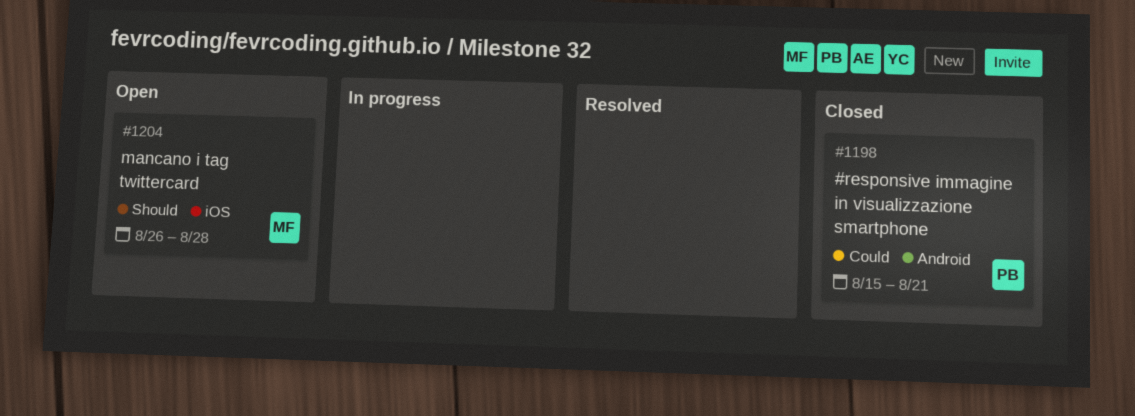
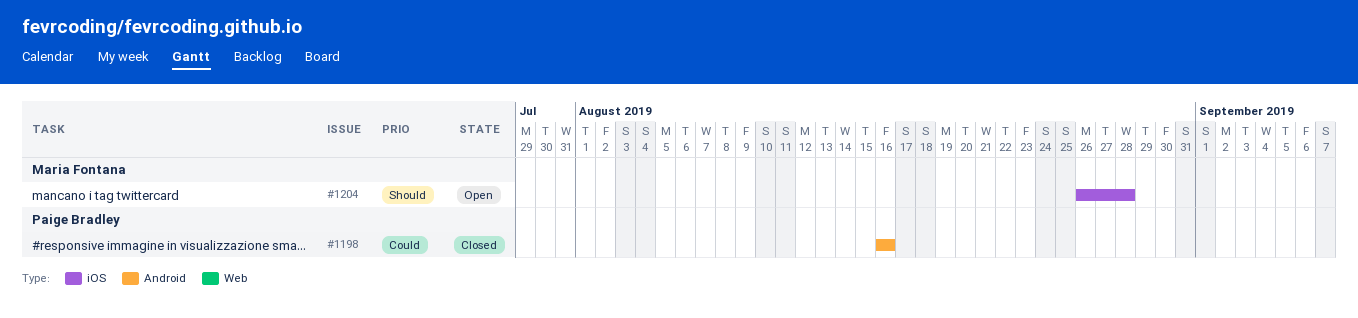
#1198, start: Aug 15 -> Aug 16
#1198, due: Aug 21 -> Aug 16

